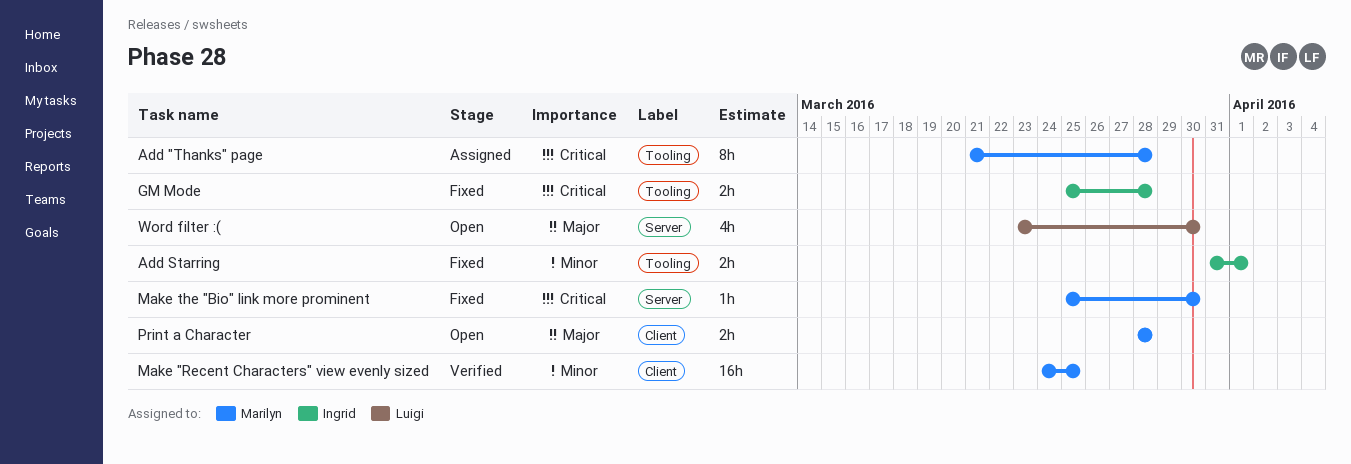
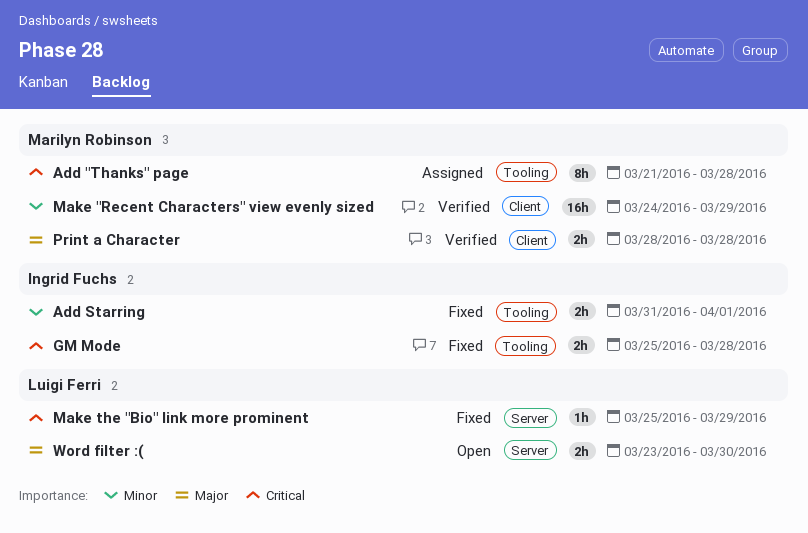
Make "Recent Characters" view evenly sized, due: Mar 25 -> Mar 29
Make the "Bio" link more prominent, owner: Marilyn Robinson -> Luigi Ferri
Make the "Bio" link more prominent, due: Mar 30 -> Mar 29
Print a Character, status: Open -> Verified
Word filter :(, estimate: 4h -> 2h

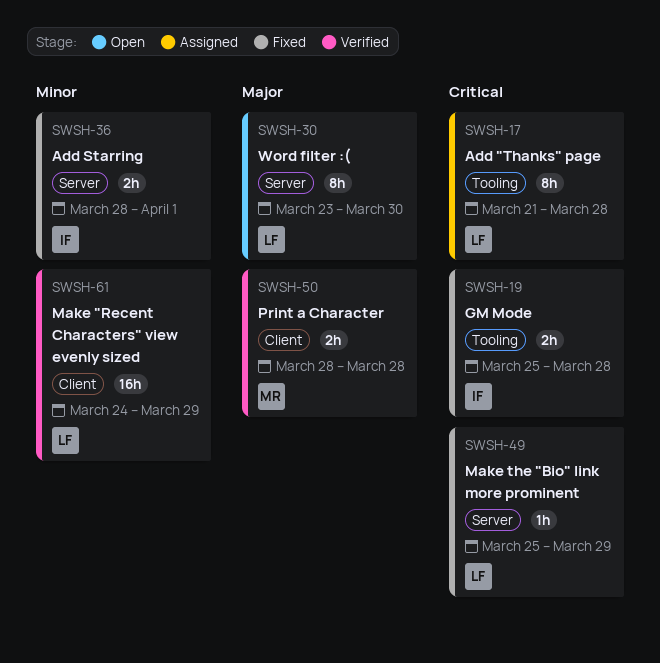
Add "Thanks" page, owner: Marilyn Robinson -> Luigi Ferri
Add Starring, label: Tooling -> Server
Add Starring, start: Mar 31 -> Mar 28
Make "Recent Characters" view evenly sized, owner: Marilyn Robinson -> Luigi Ferri
Word filter :(, estimate: 2h -> 8h

